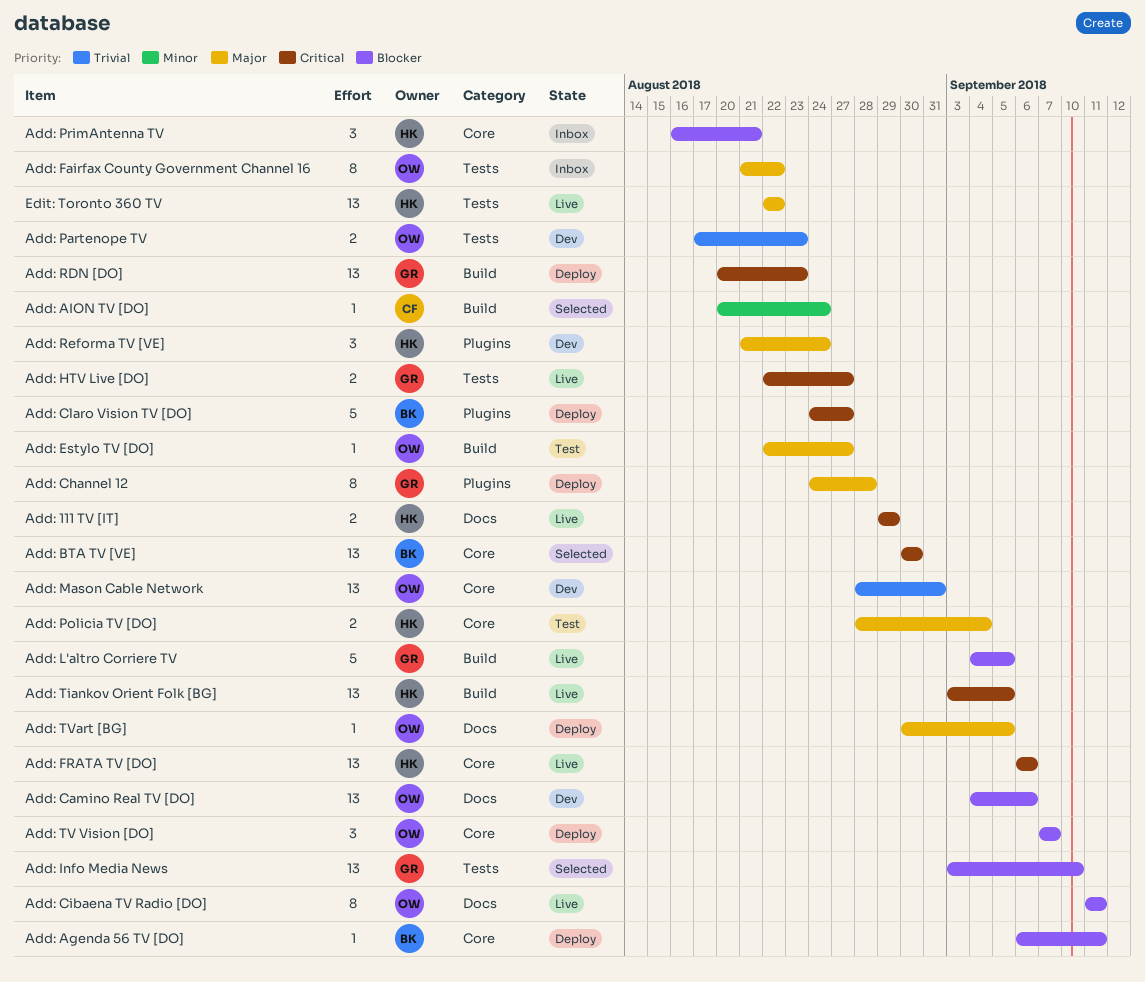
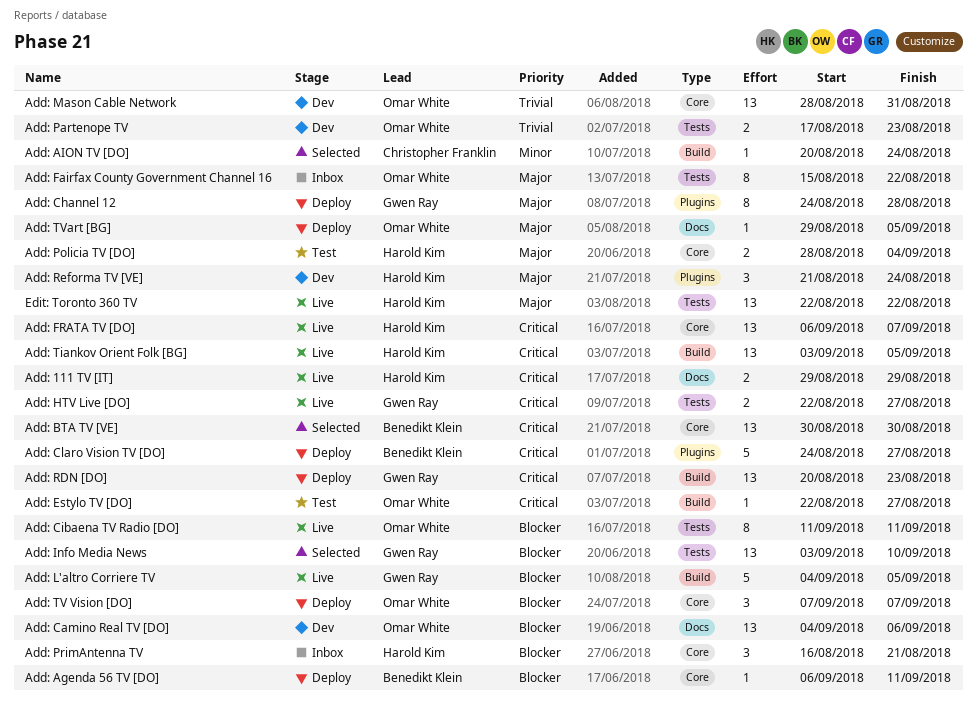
Add: Cibaena TV Radio [DO], label: Docs -> Tests
Add: Estylo TV [DO], priority: Major -> Critical
Add: Fairfax County Government Channel 16, start: Aug 21 -> Aug 15
Add: FRATA TV [DO], due: Sep 6 -> Sep 7
Add: TVart [BG], start: Aug 30 -> Aug 29

